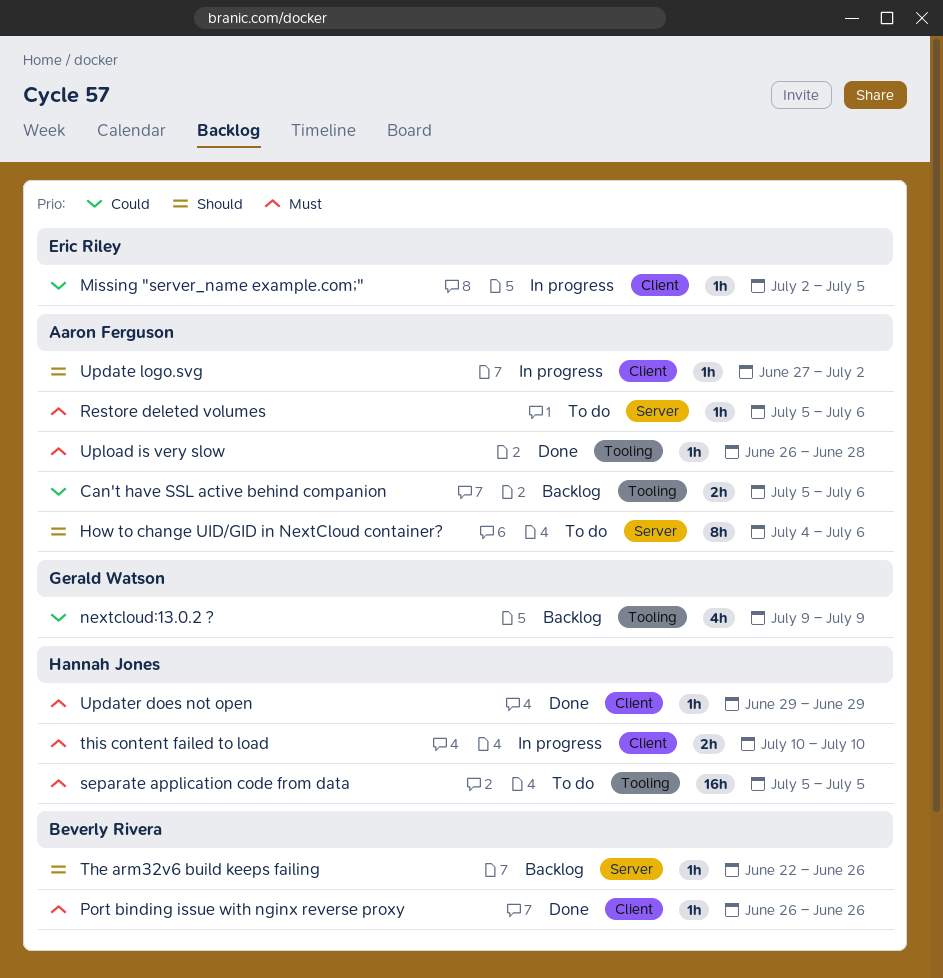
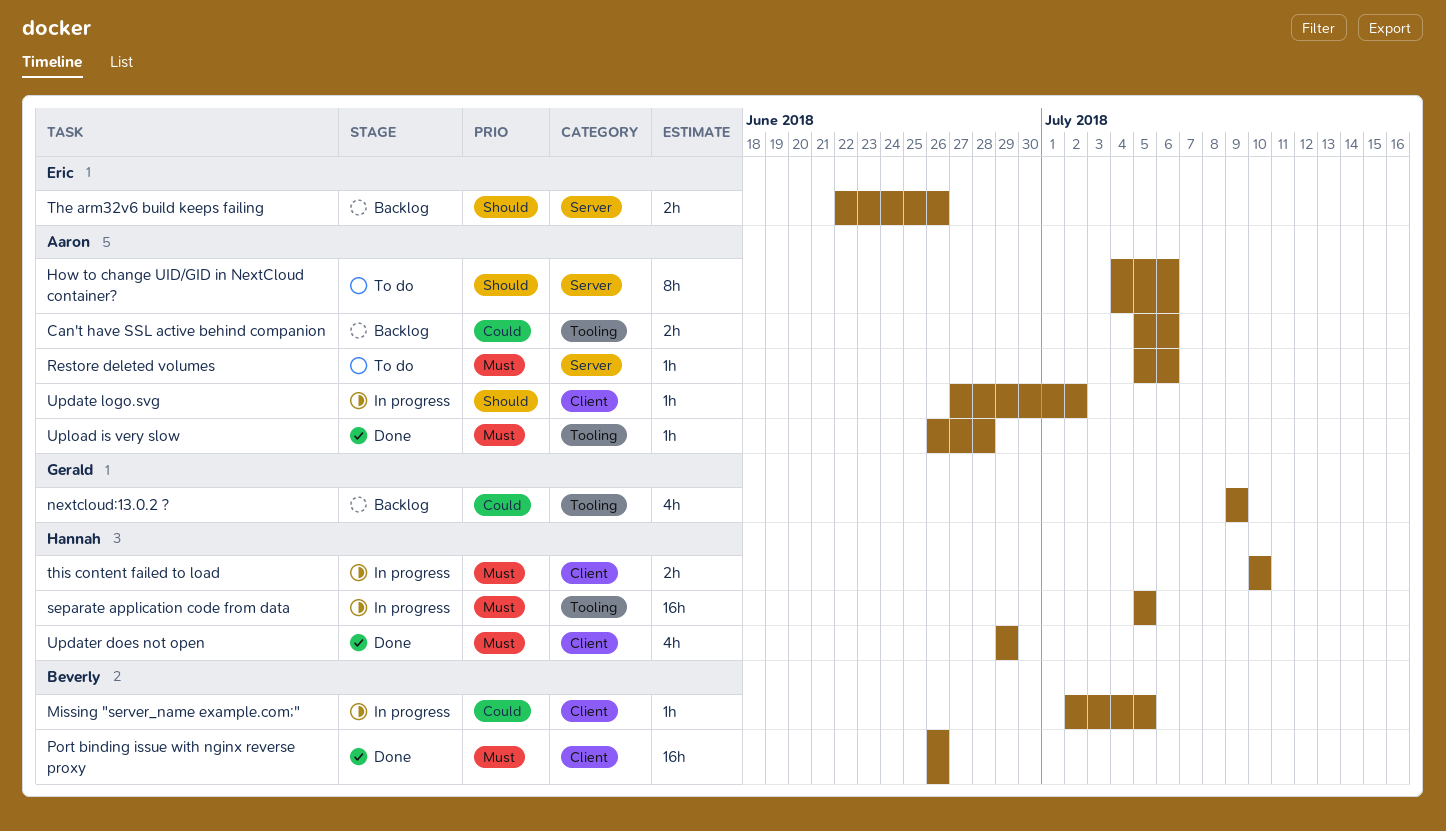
Missing "server_name example.com;", owner: Eric Riley -> Beverly Rivera
Port binding issue with nginx reverse proxy, estimate: 1h -> 16h
separate application code from data, status: To do -> In progress
The arm32v6 build keeps failing, owner: Beverly Rivera -> Eric Riley
The arm32v6 build keeps failing, estimate: 1h -> 2h
Updater does not open, estimate: 1h -> 4h

